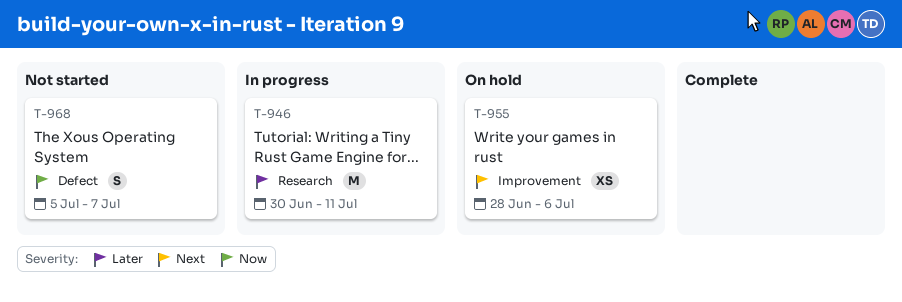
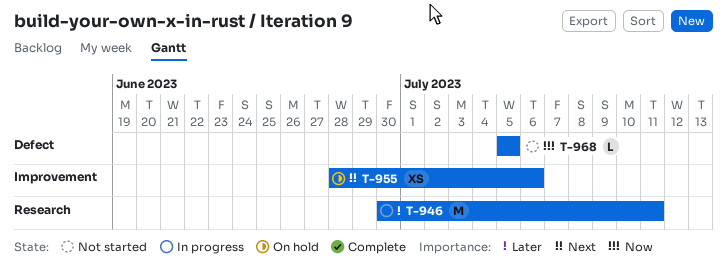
T-968, estimate: S -> L
T-968, due: Jul 7 -> Jul 5

